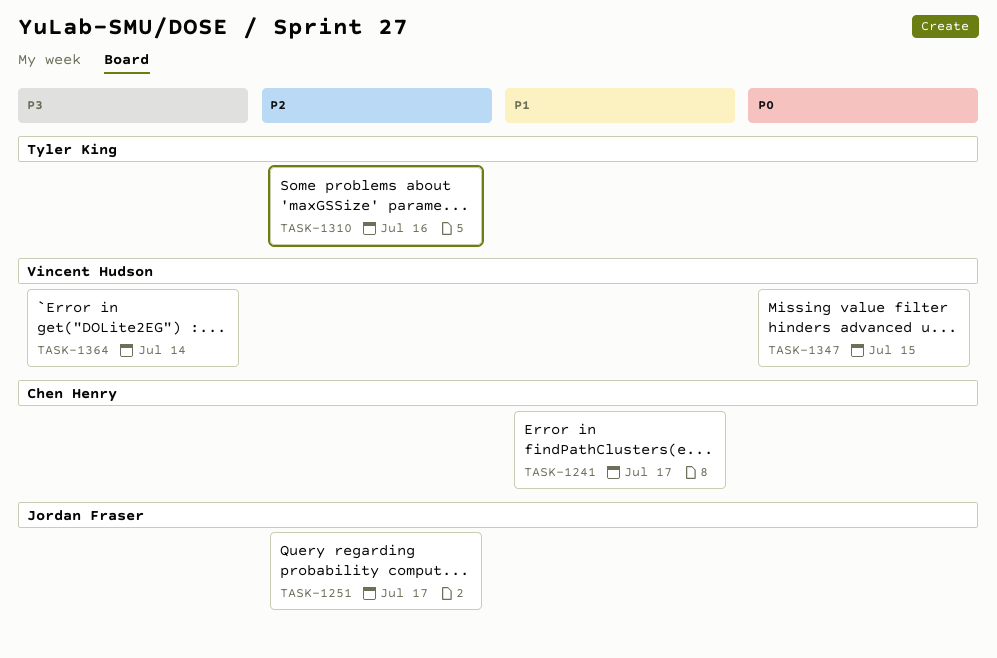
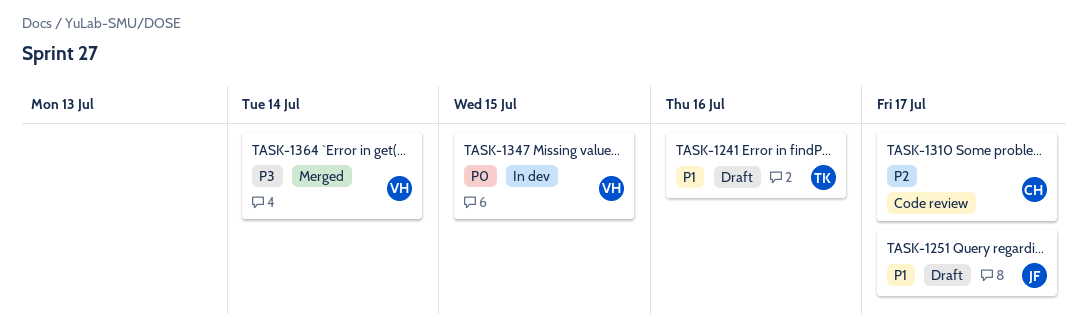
TASK-1241, owner: Chen Henry -> Tyler King
TASK-1241, due: Jul 17 -> Jul 16
TASK-1251, priority: P2 -> P1
TASK-1310, owner: Tyler King -> Chen Henry
TASK-1310, due: Jul 16 -> Jul 17

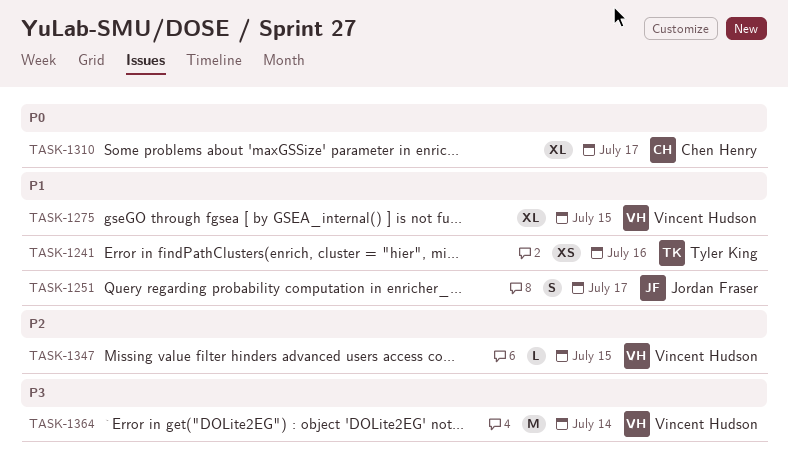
TASK-1275: none -> present
TASK-1310, priority: P2 -> P0
TASK-1347, priority: P0 -> P2

